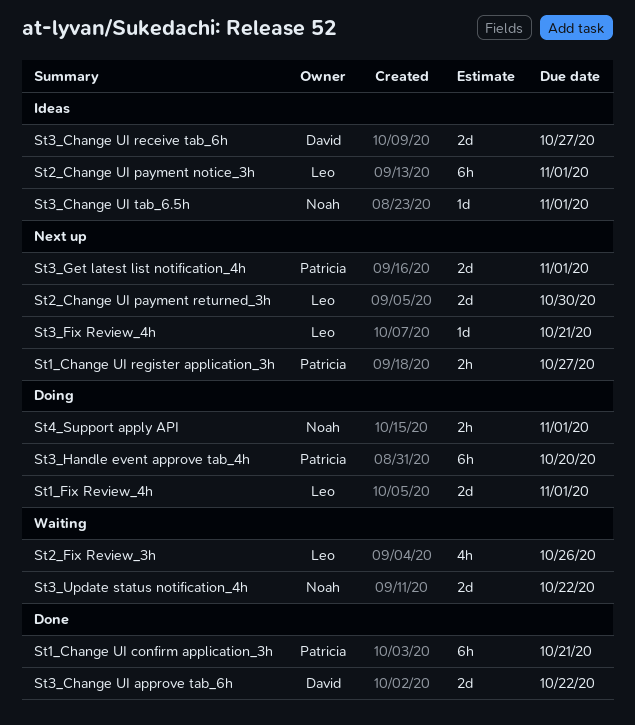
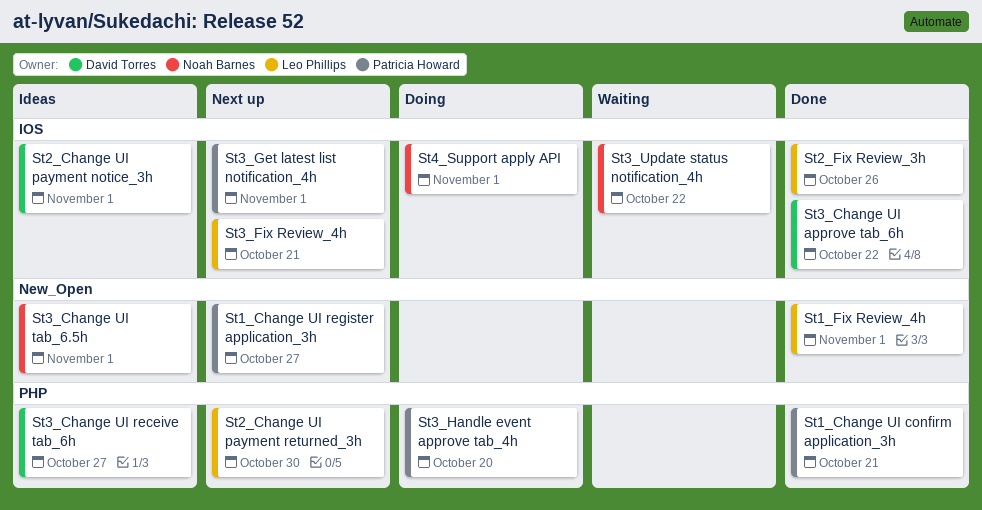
St1_Fix Review_4h, status: Doing -> Done
St2_Change UI payment notice_3h, owner: Leo Phillips -> David Torres
St2_Fix Review_3h, status: Waiting -> Done

